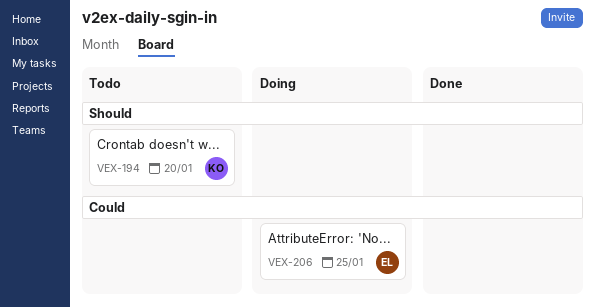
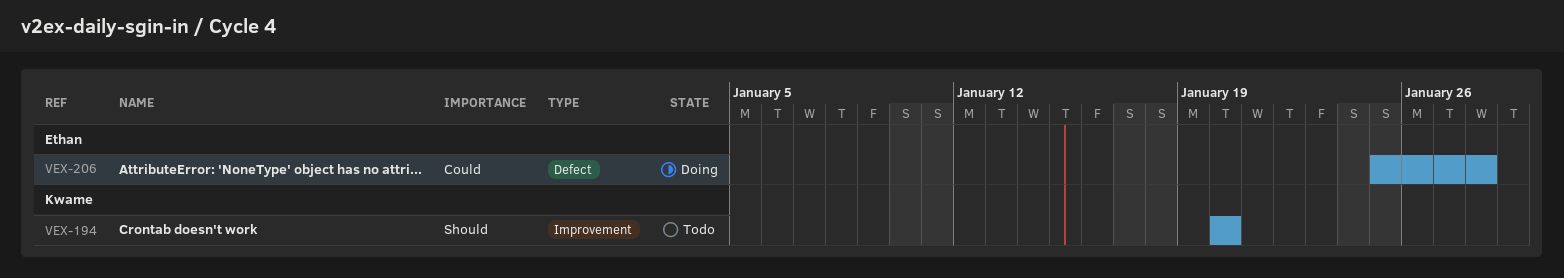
VEX-206, due: Jan 25 -> Jan 28

